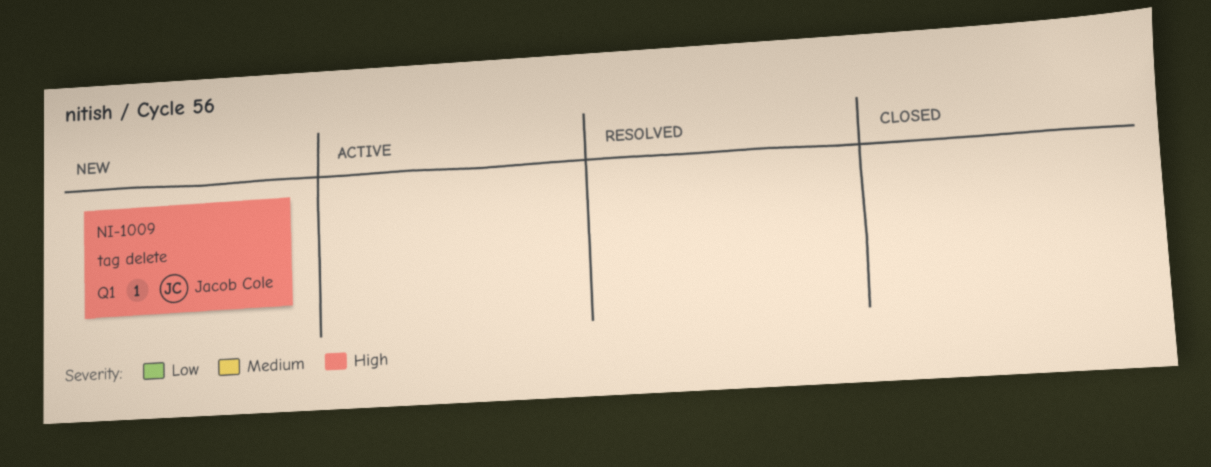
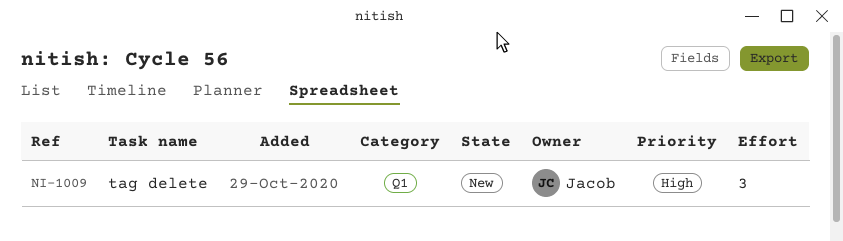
NI-1009, estimate: 1 -> 3

